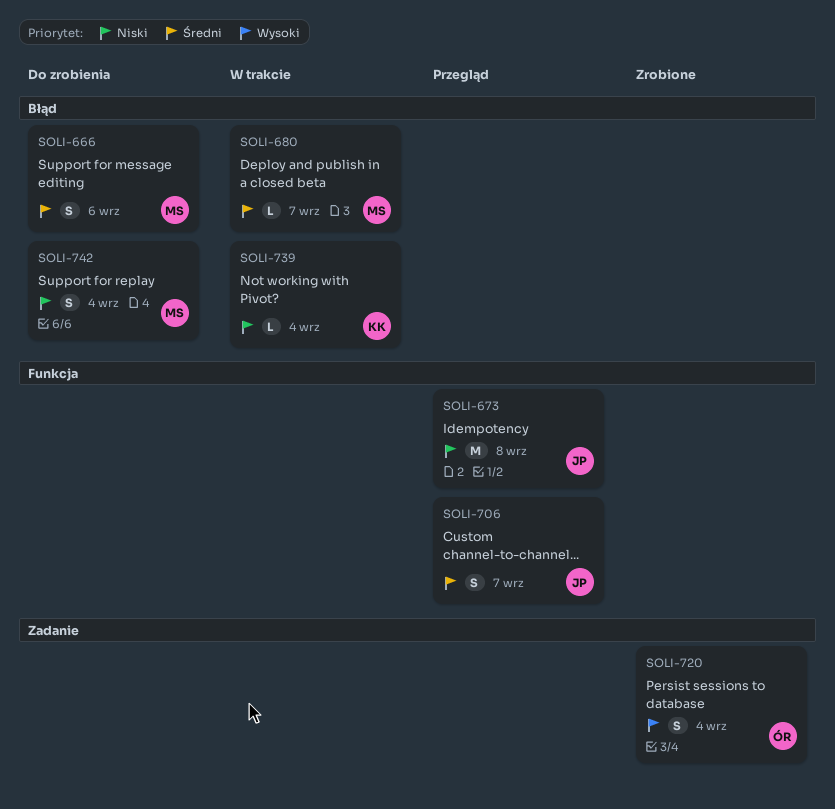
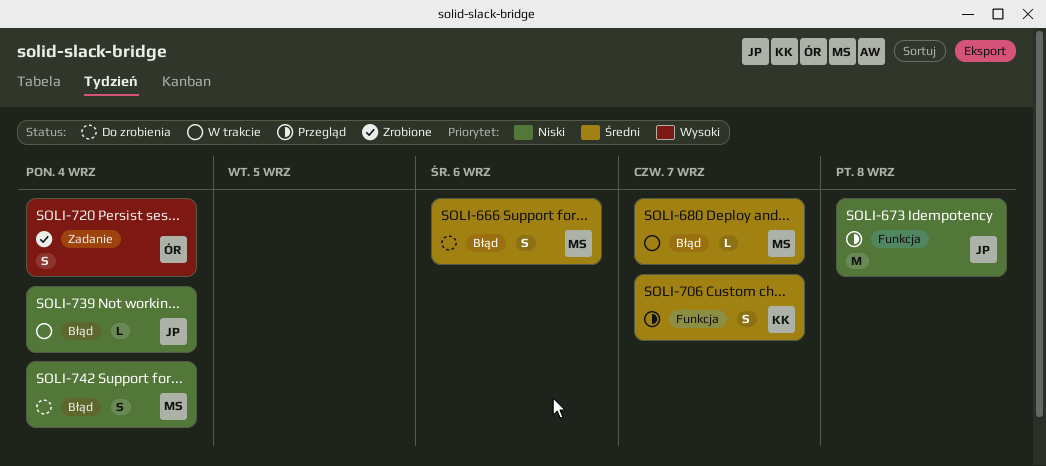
SOLI-706, owner: JP -> KK
SOLI-739, owner: KK -> JP

